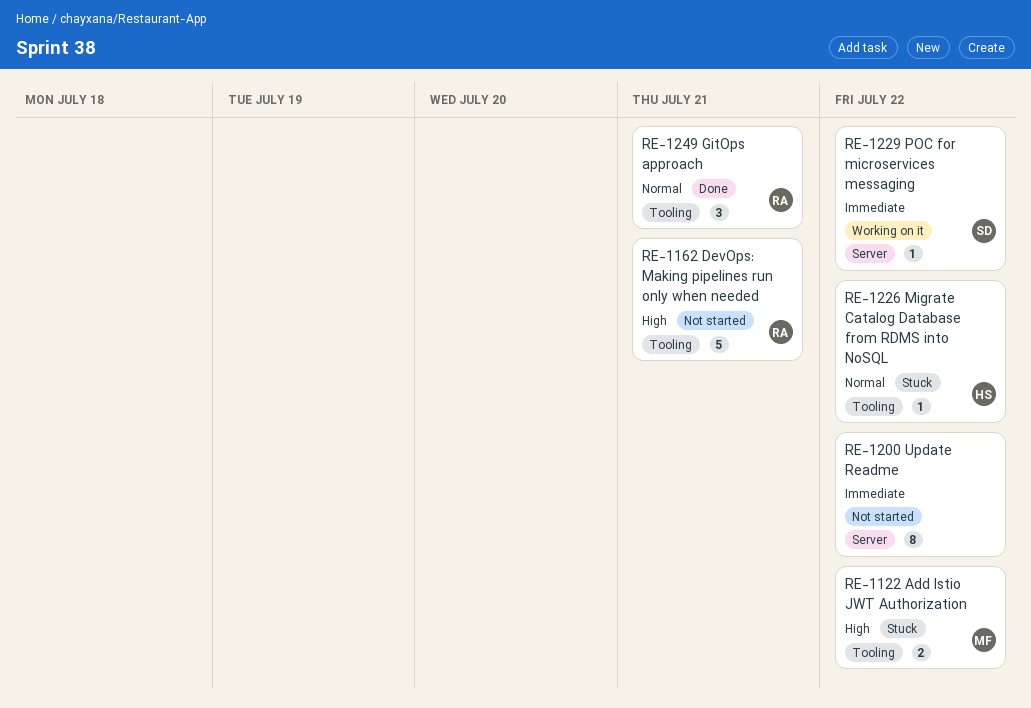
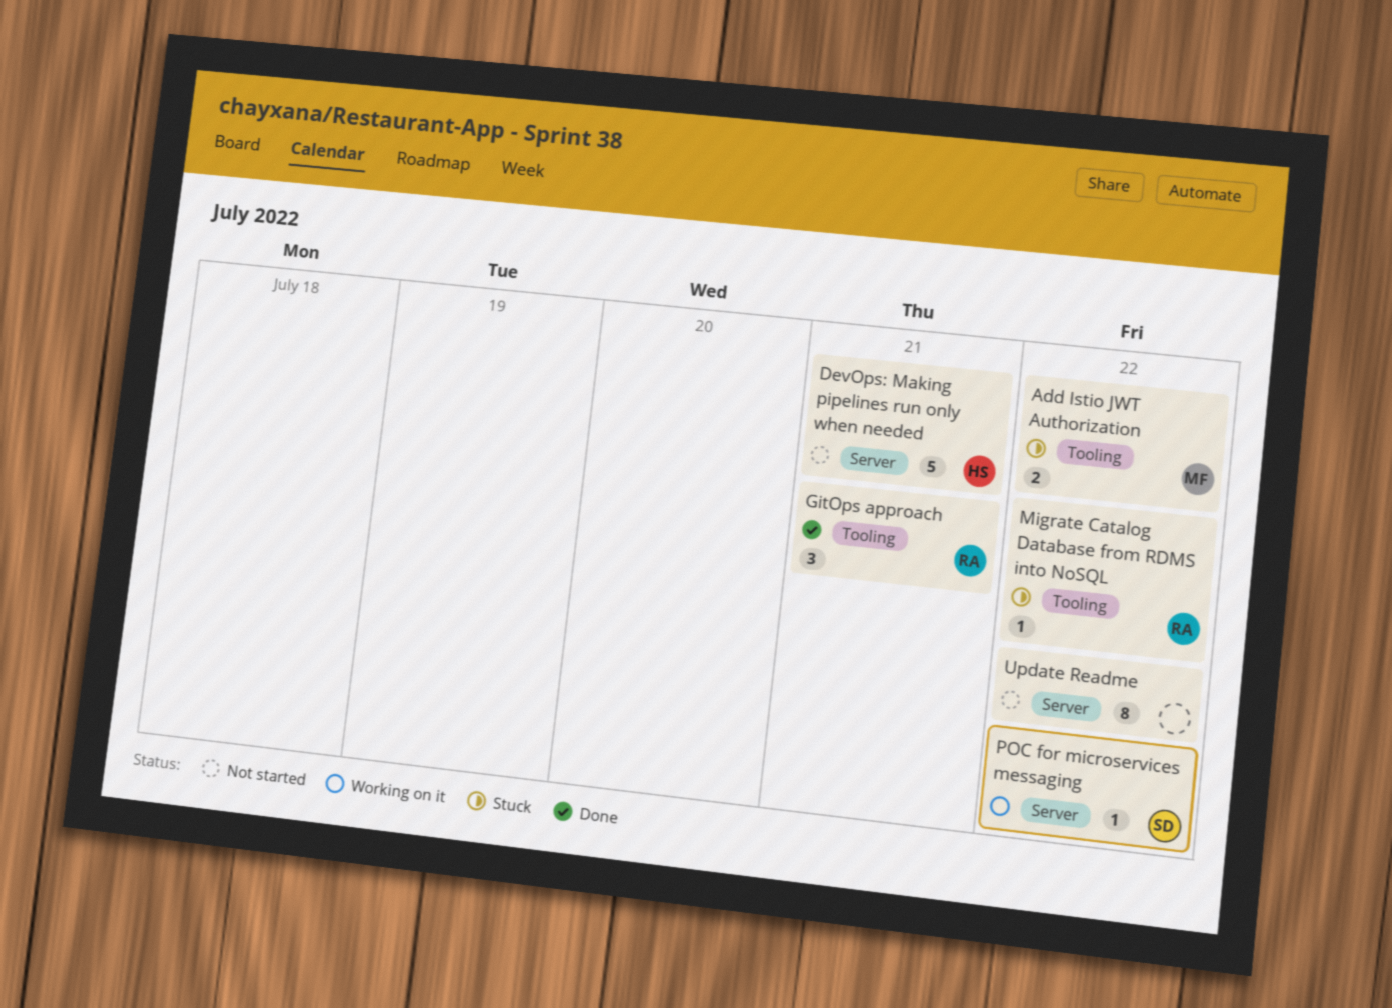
DevOps: Making pipelines run only when needed, owner: RA -> HS
DevOps: Making pipelines run only when needed, label: Tooling -> Server
Migrate Catalog Database from RDMS into NoSQL, owner: HS -> RA

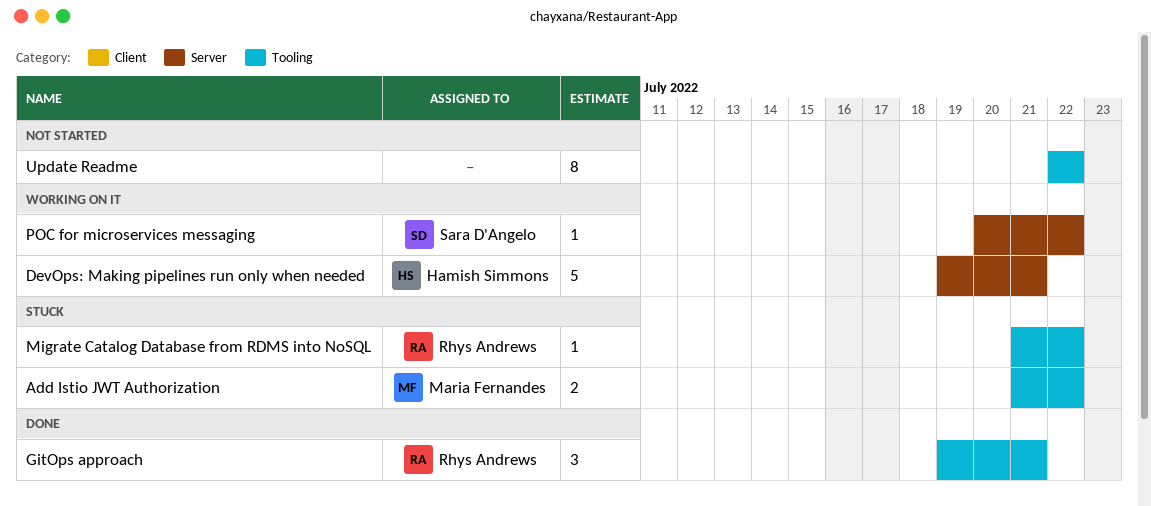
DevOps: Making pipelines run only when needed, status: Not started -> Working on it
Update Readme, label: Server -> Tooling

